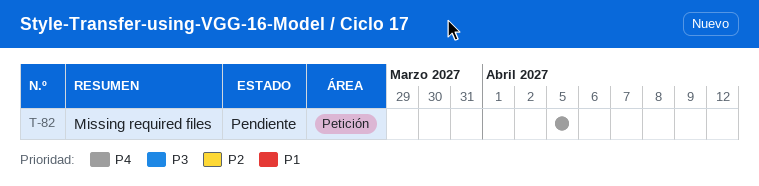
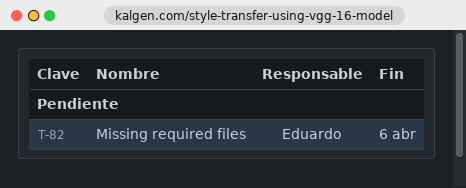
T-82, due: Apr 5 -> Apr 6

